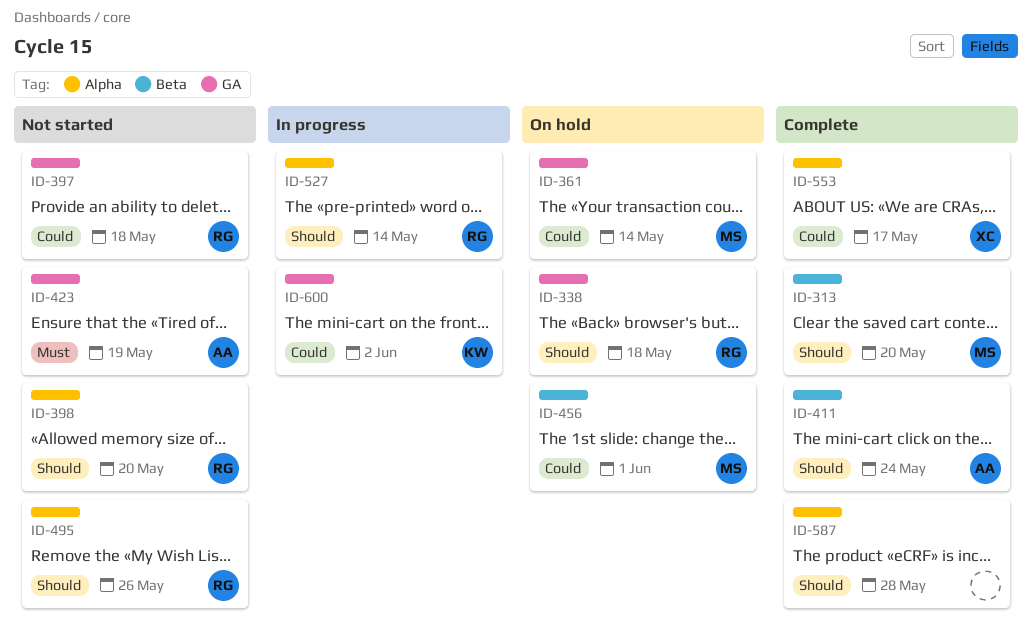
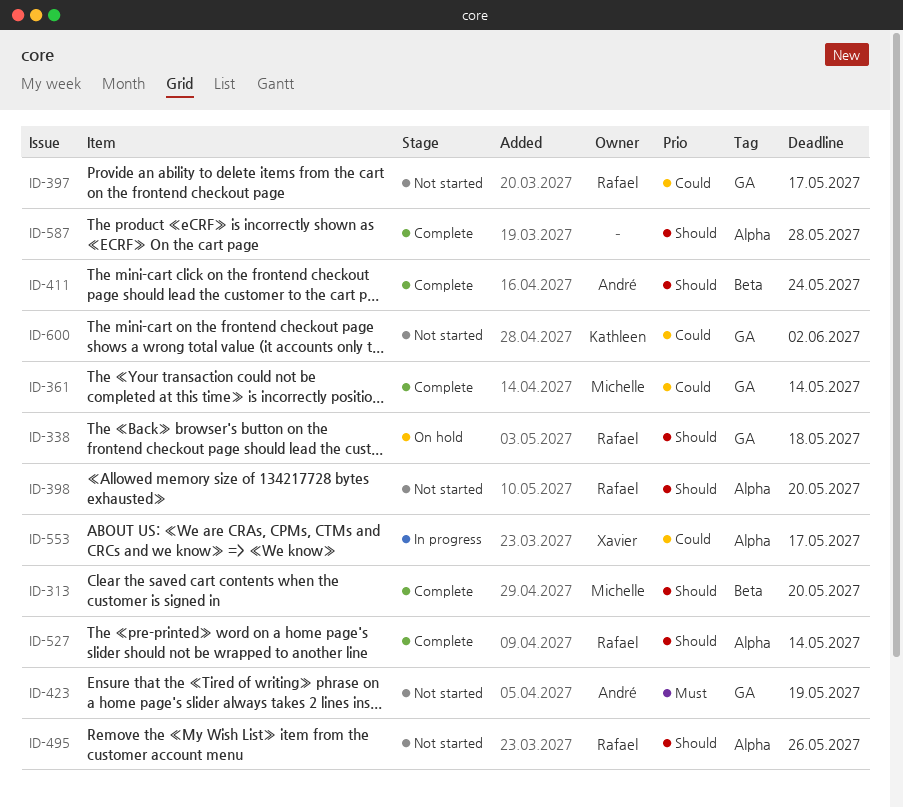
ID-361, status: On hold -> Complete
ID-397, due: May 18 -> May 17
ID-456: present -> none
ID-527, status: In progress -> Complete
ID-553, status: Complete -> In progress
ID-600, status: In progress -> Not started

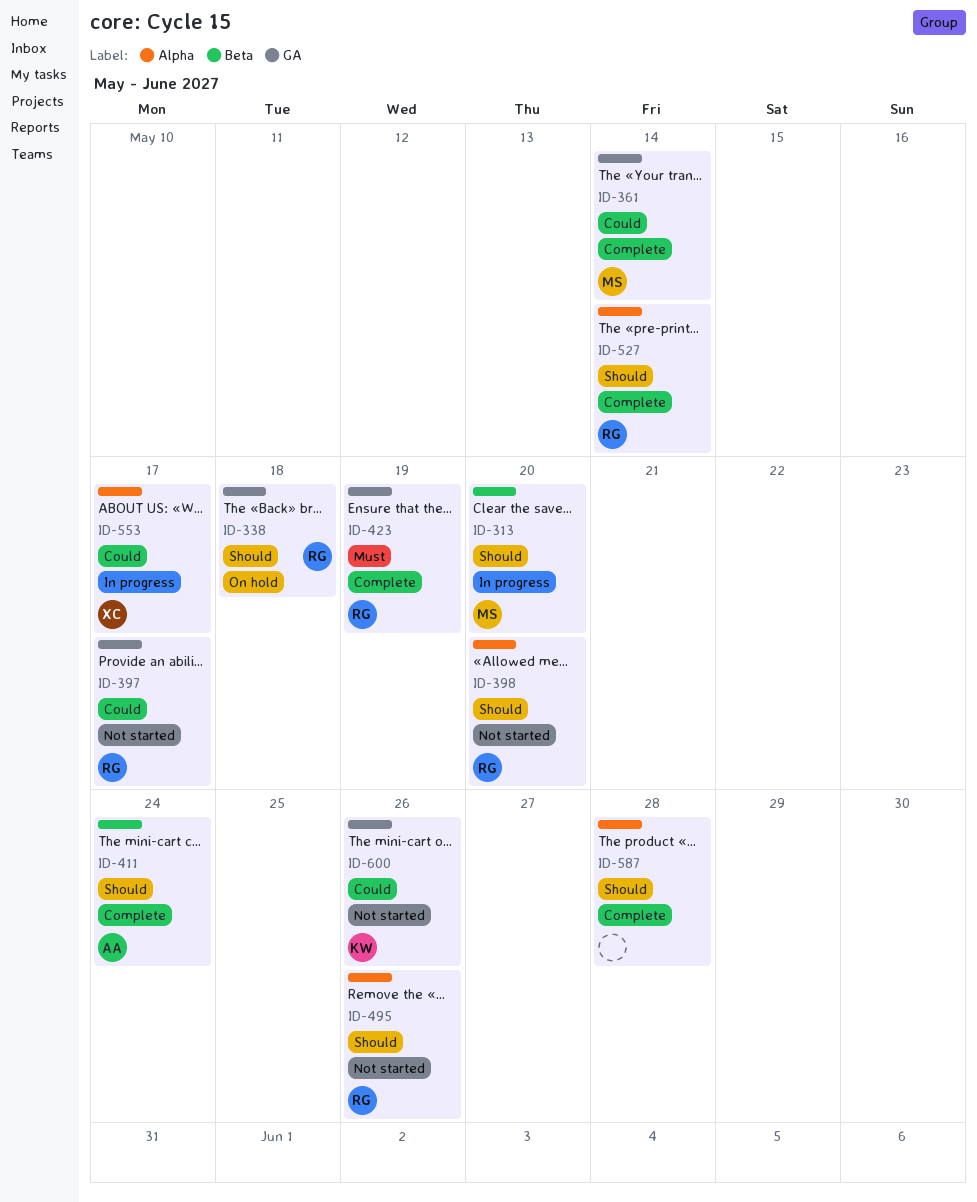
ID-313, status: Complete -> In progress
ID-423, status: Not started -> Complete
ID-423, owner: André -> Rafael
ID-600, due: Jun 2 -> May 26

